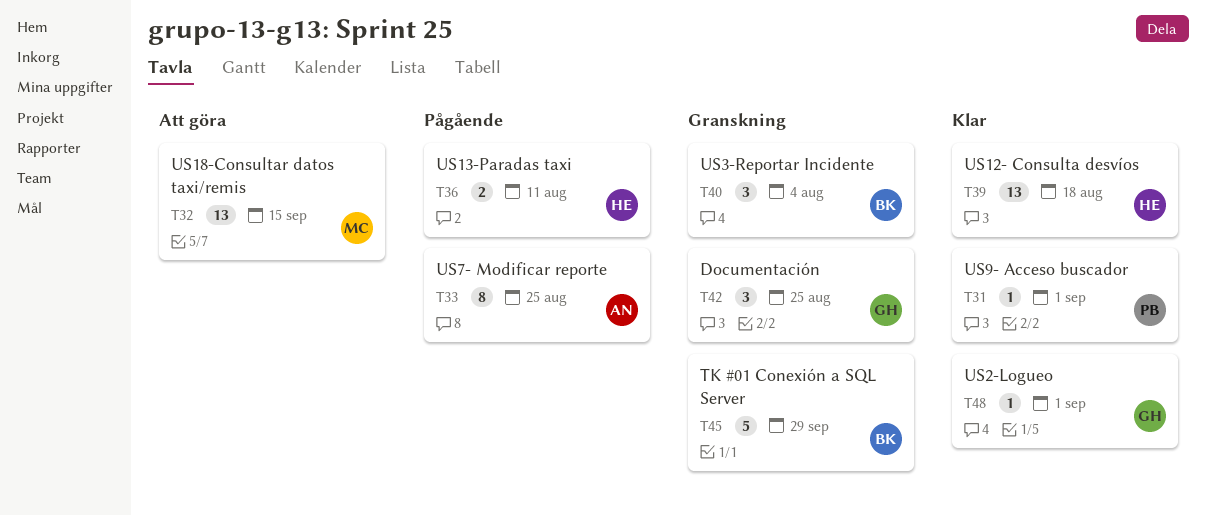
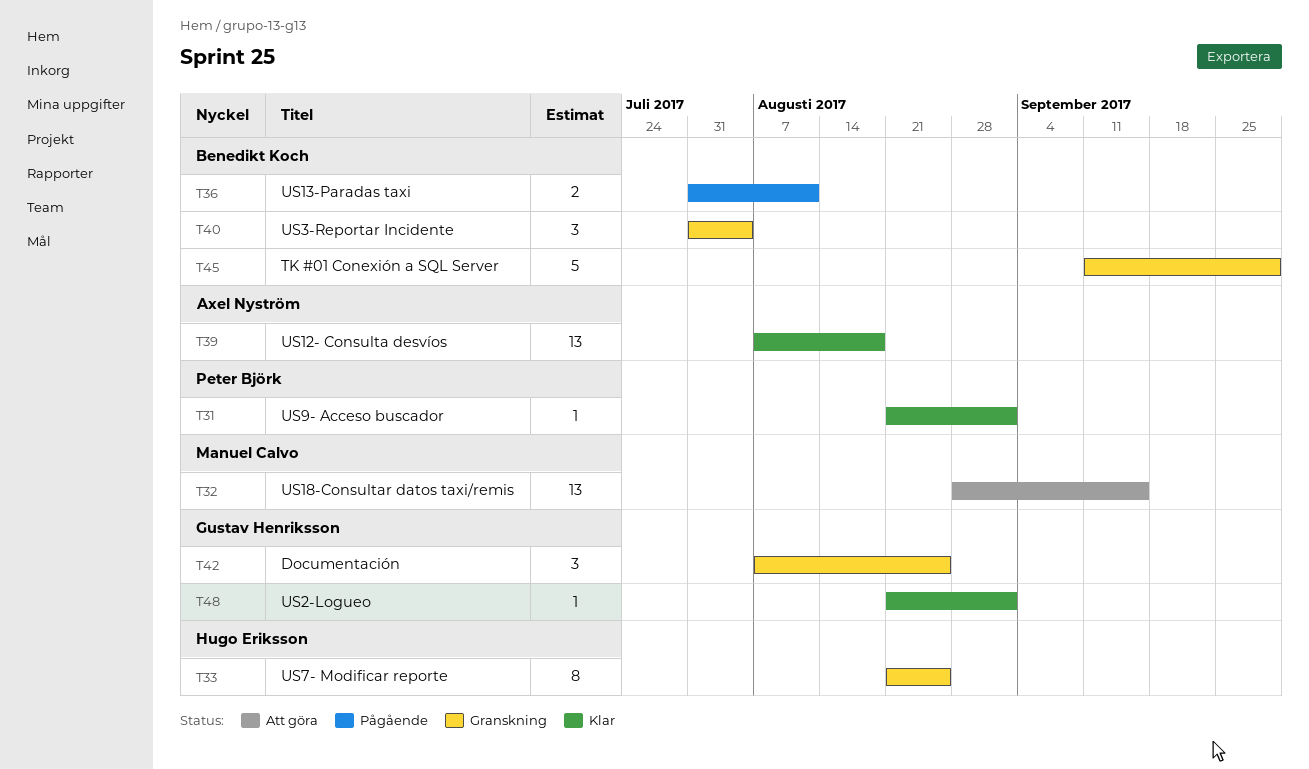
T33, status: Pågående -> Granskning
T33, owner: Axel Nyström -> Hugo Eriksson
T36, owner: Hugo Eriksson -> Benedikt Koch
T39, owner: Hugo Eriksson -> Axel Nyström

